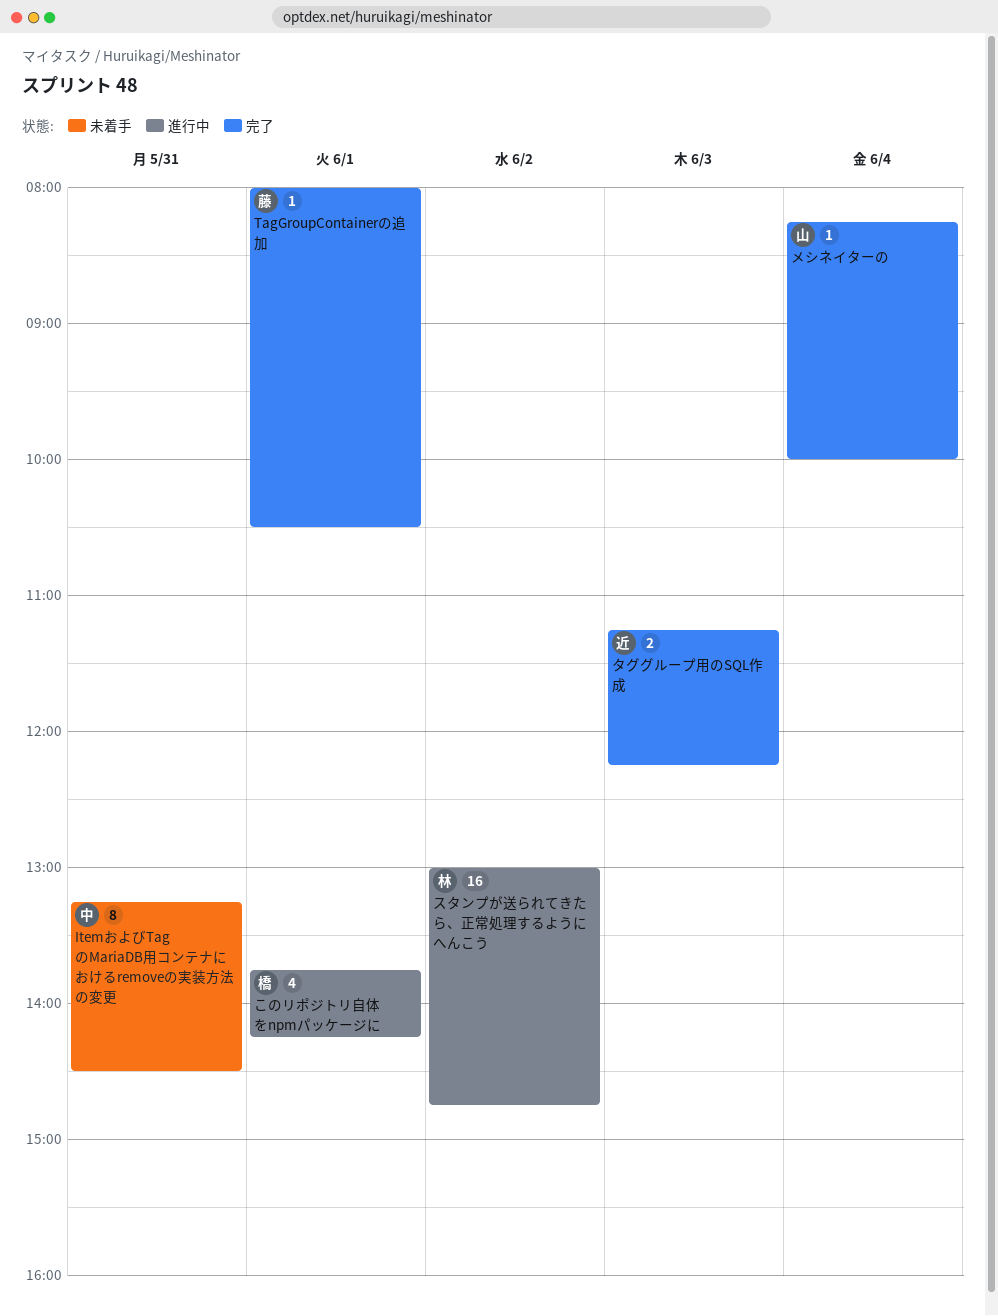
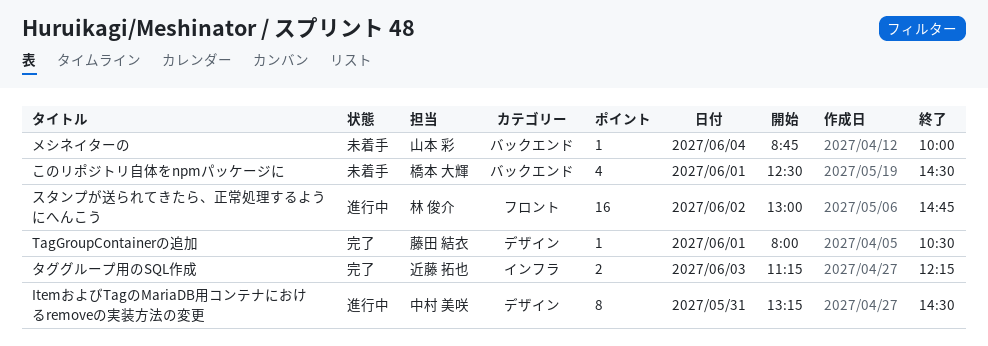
ItemおよびTagのMariaDB用コンテナにおけるremoveの実装方法の変更, status: 未着手 -> 進行中
このリポジトリ自体をnpmパッケージに, status: 進行中 -> 未着手
このリポジトリ自体をnpmパッケージに, begins: 13:45 -> 12:30
このリポジトリ自体をnpmパッケージに, ends: 14:15 -> 14:30
メシネイターの, status: 完了 -> 未着手
メシネイターの, begins: 08:15 -> 08:45

